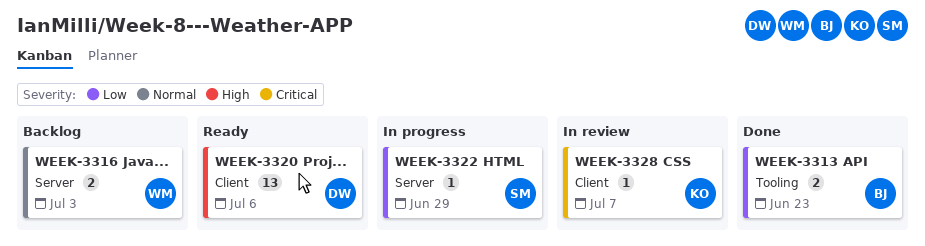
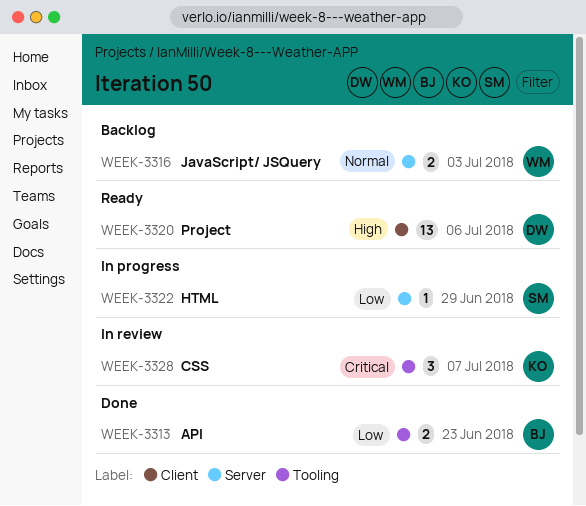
WEEK-3328, label: Client -> Tooling
WEEK-3328, estimate: 1 -> 3

